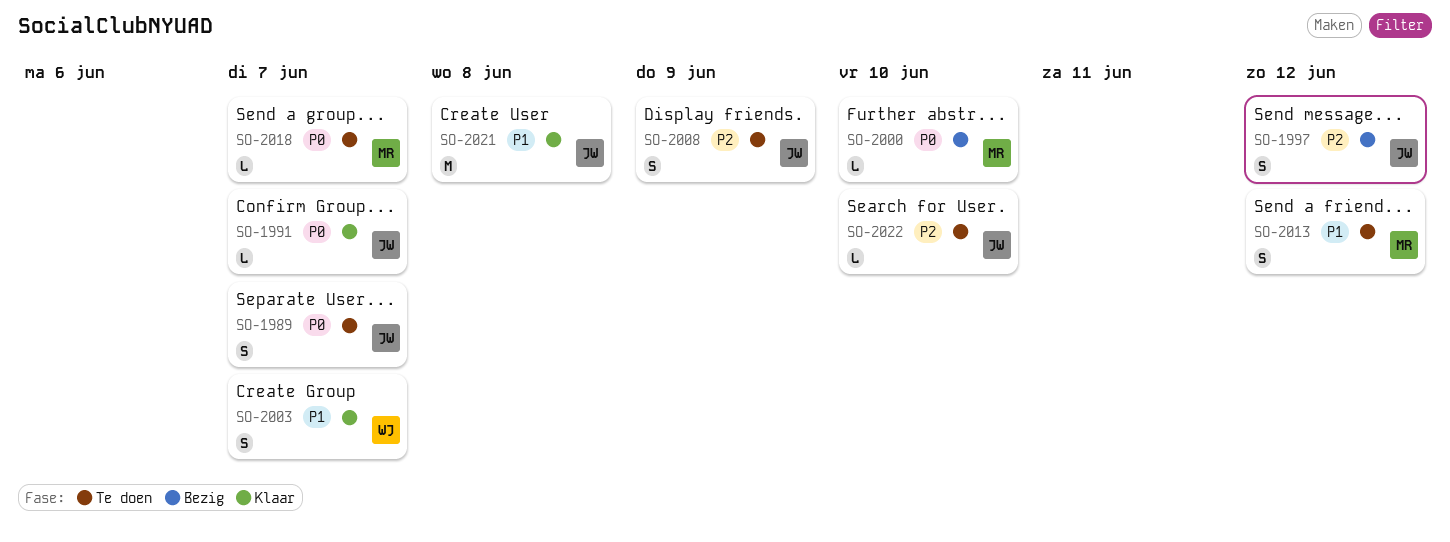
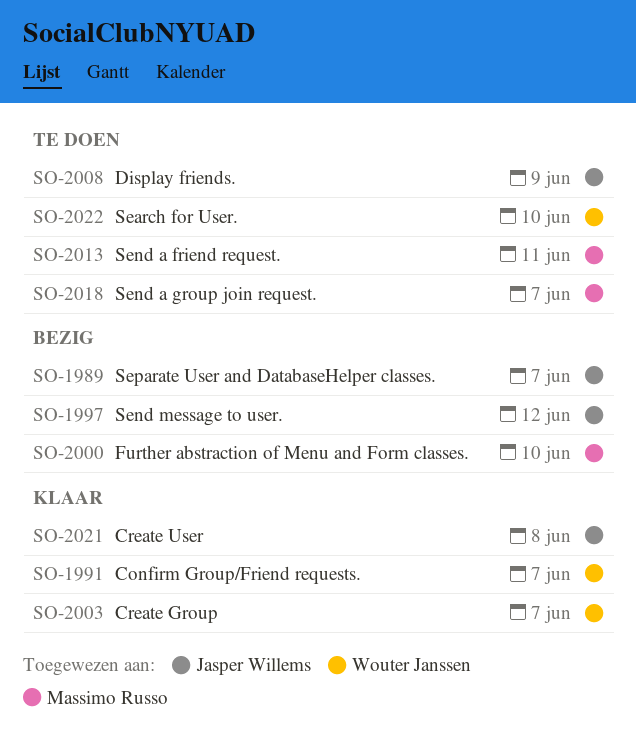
SO-1989, status: Te doen -> Bezig
SO-1991, owner: Jasper Willems -> Wouter Janssen
SO-2013, due: Jun 12 -> Jun 11
SO-2022, owner: Jasper Willems -> Wouter Janssen

